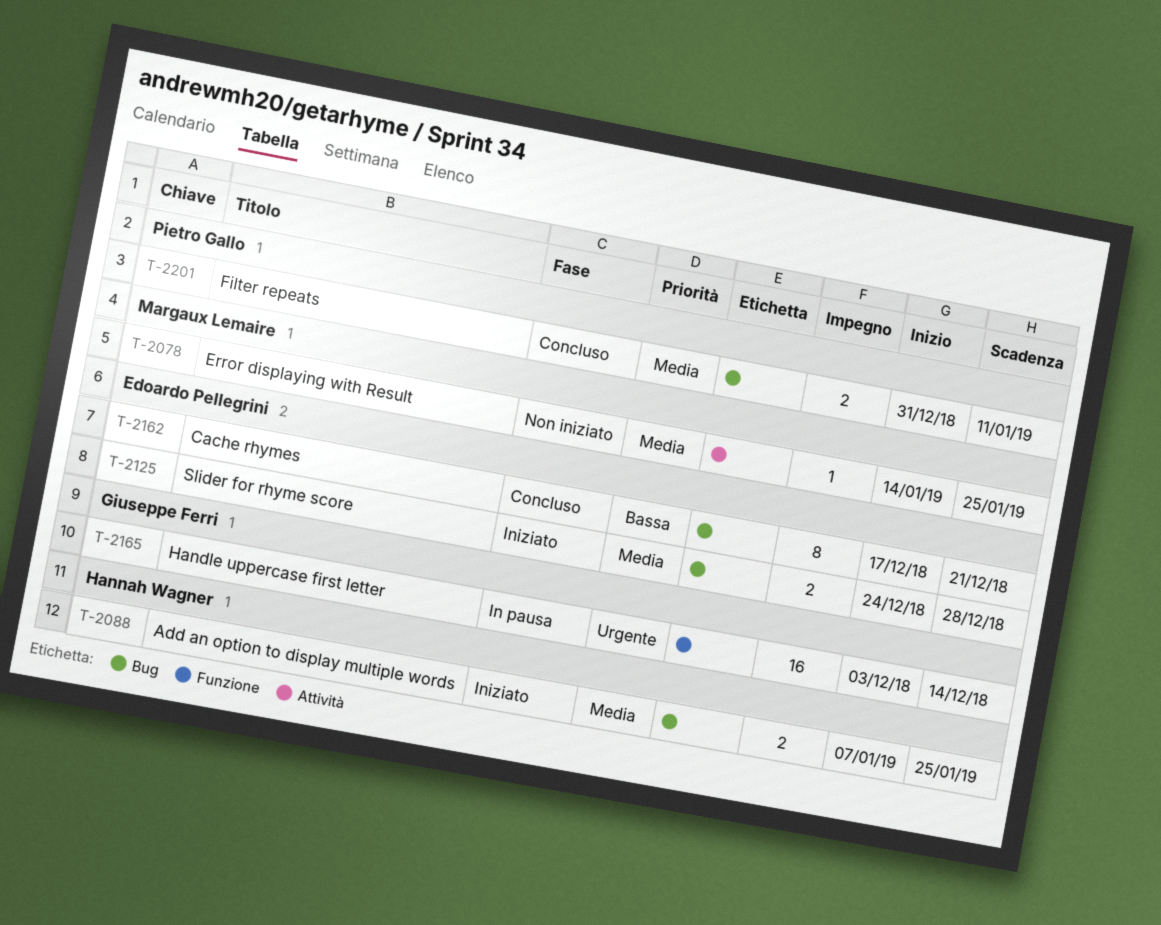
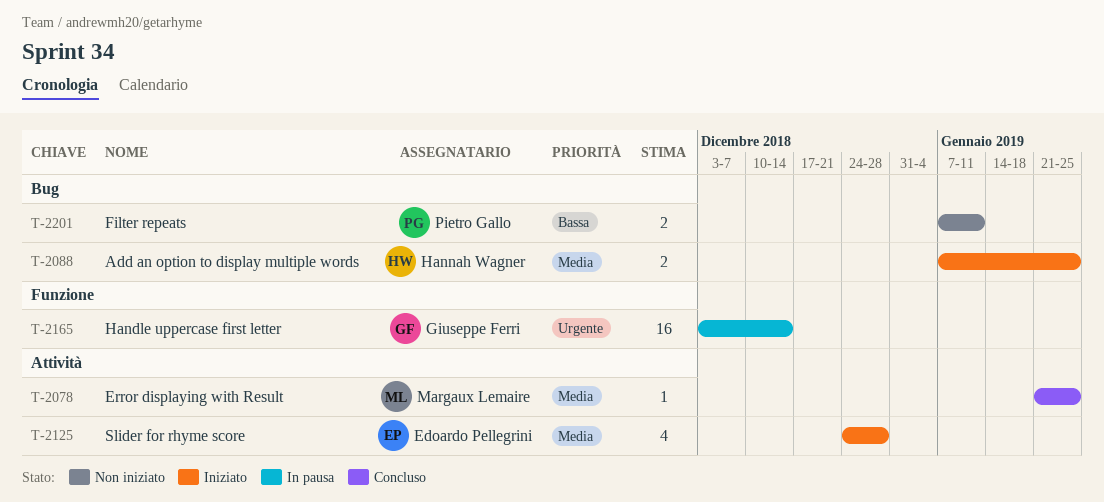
T-2078, status: Non iniziato -> Concluso
T-2078, start: Jan 14 -> Jan 21
T-2125, label: Bug -> Attività
T-2125, estimate: 2 -> 4
T-2162: present -> none
T-2201, status: Concluso -> Non iniziato
T-2201, priority: Media -> Bassa
T-2201, start: Dec 31 -> Jan 7

